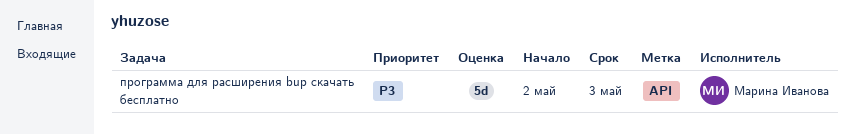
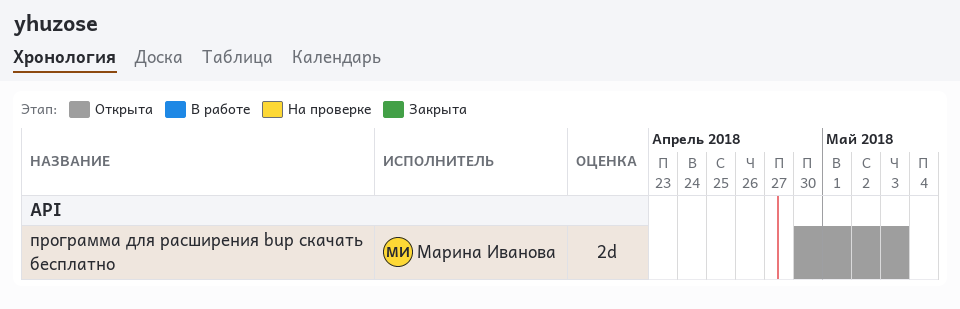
программа для расширения bup скачать бесплатно, estimate: 5d -> 2d
программа для расширения bup скачать бесплатно, start: May 2 -> Apr 30

